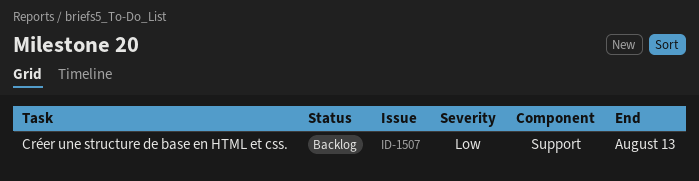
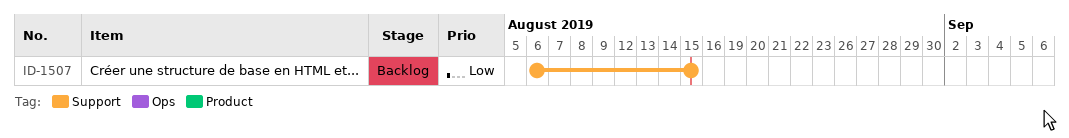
ID-1507, due: Aug 13 -> Aug 15

